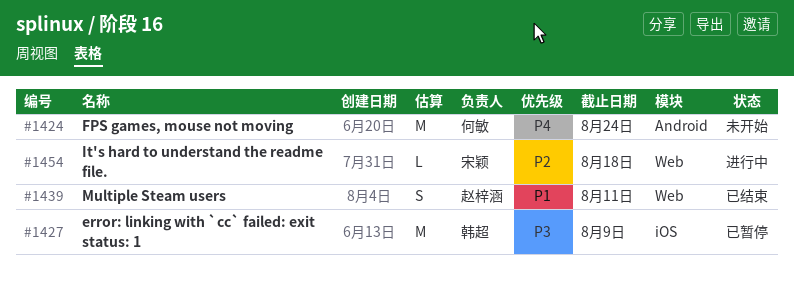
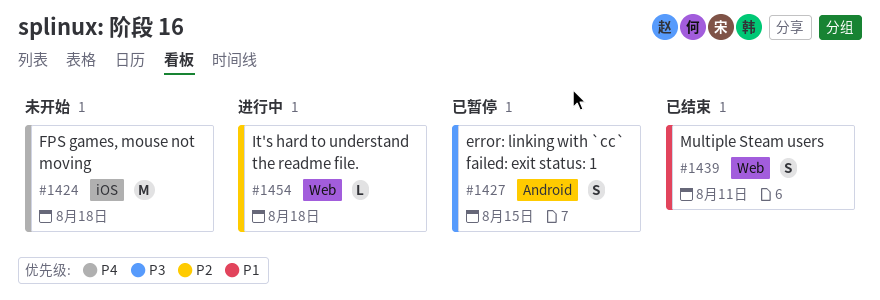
#1424, label: Android -> iOS
#1424, due: Aug 24 -> Aug 18
#1427, label: iOS -> Android
#1427, estimate: M -> S
#1427, due: Aug 9 -> Aug 15

